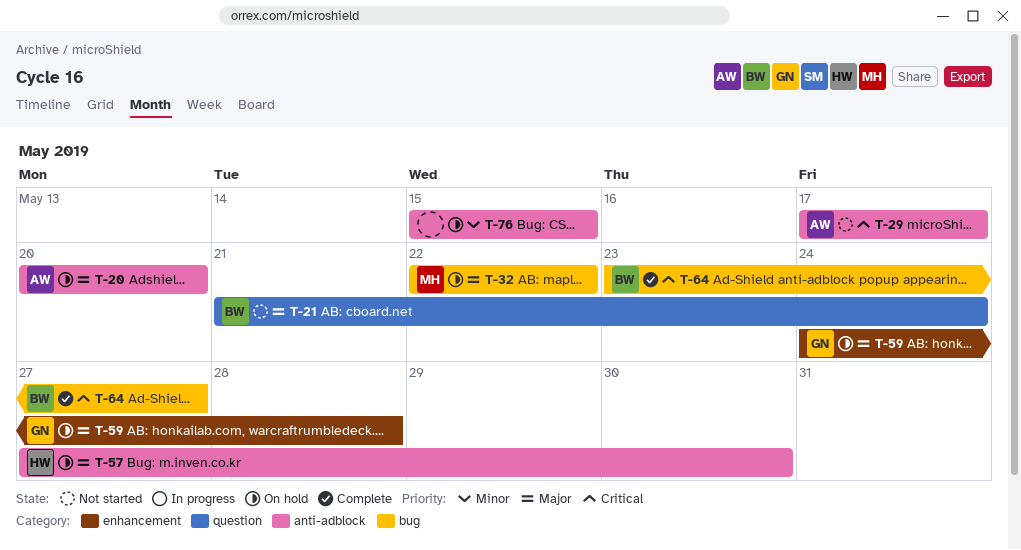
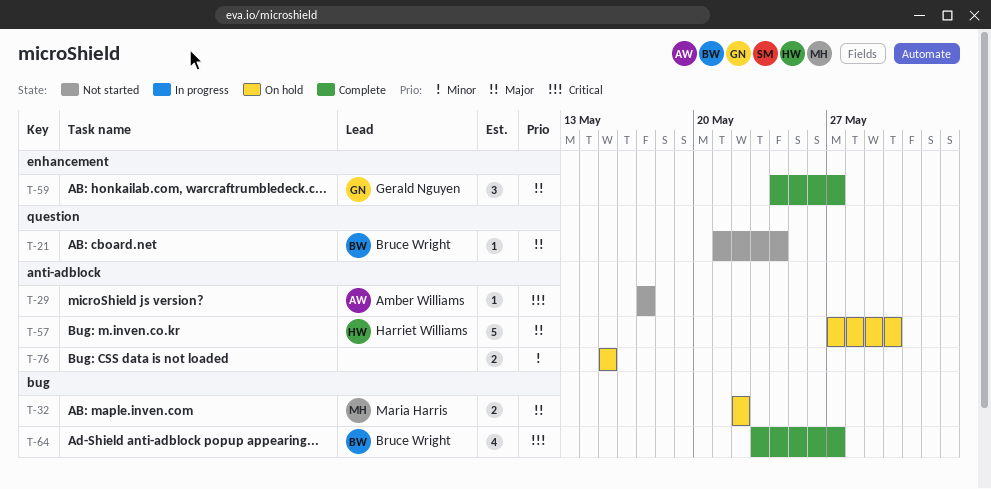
T-20: present -> none
T-59, status: On hold -> Complete
T-59, due: May 28 -> May 27

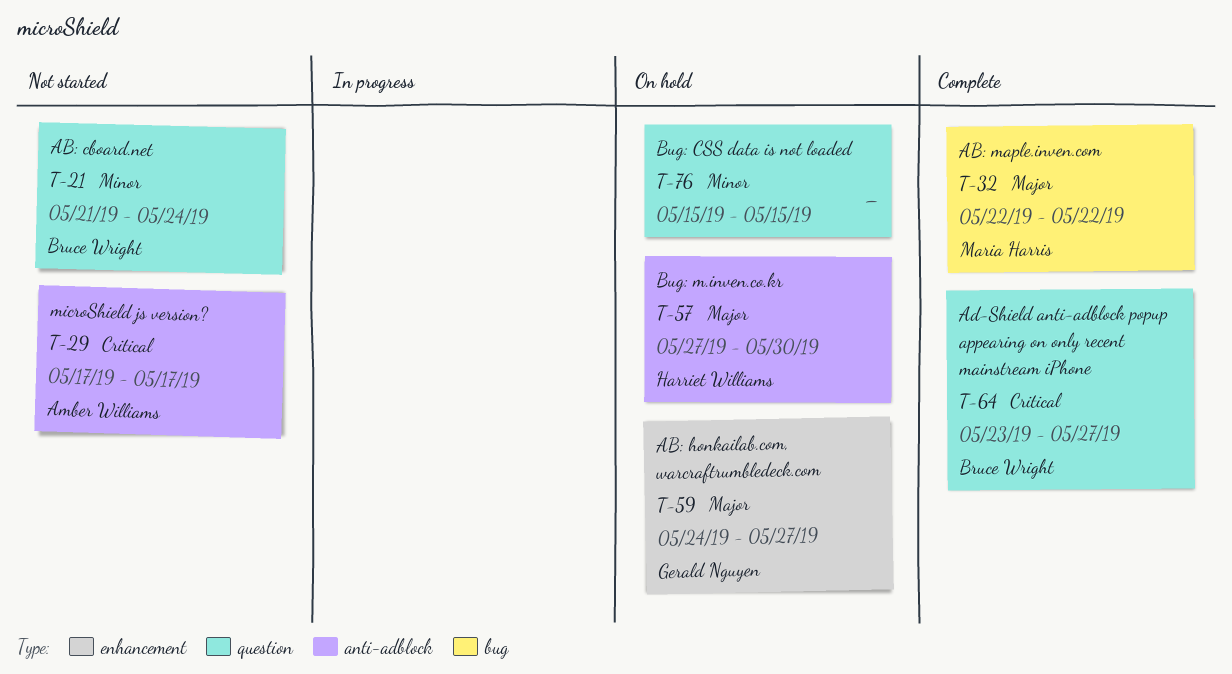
T-21, priority: Major -> Minor
T-32, status: On hold -> Complete
T-59, status: Complete -> On hold
T-64, label: bug -> question
T-76, label: anti-adblock -> question

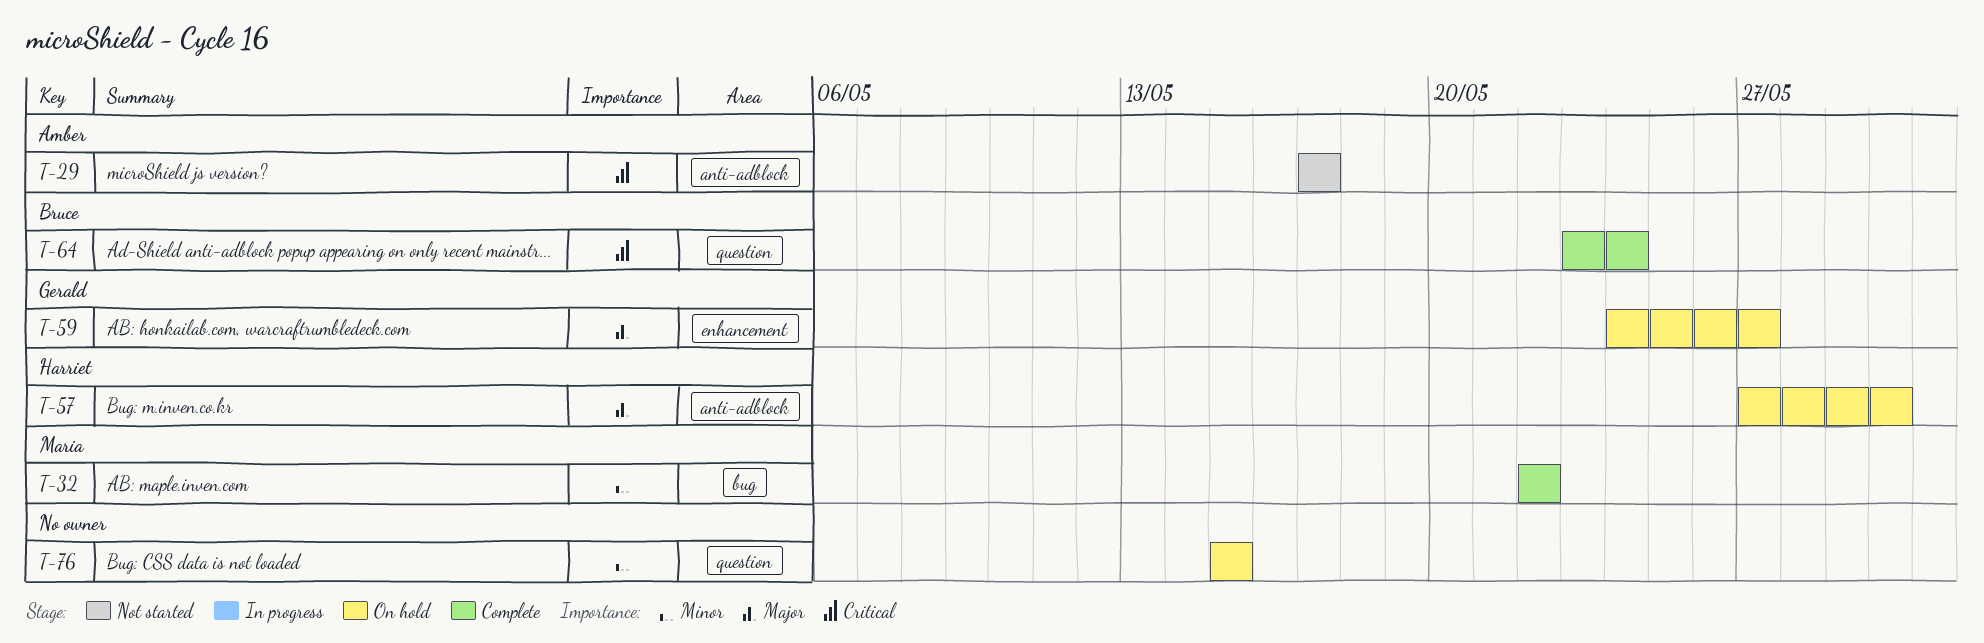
T-21: present -> none
T-32, priority: Major -> Minor
T-64, due: May 27 -> May 24

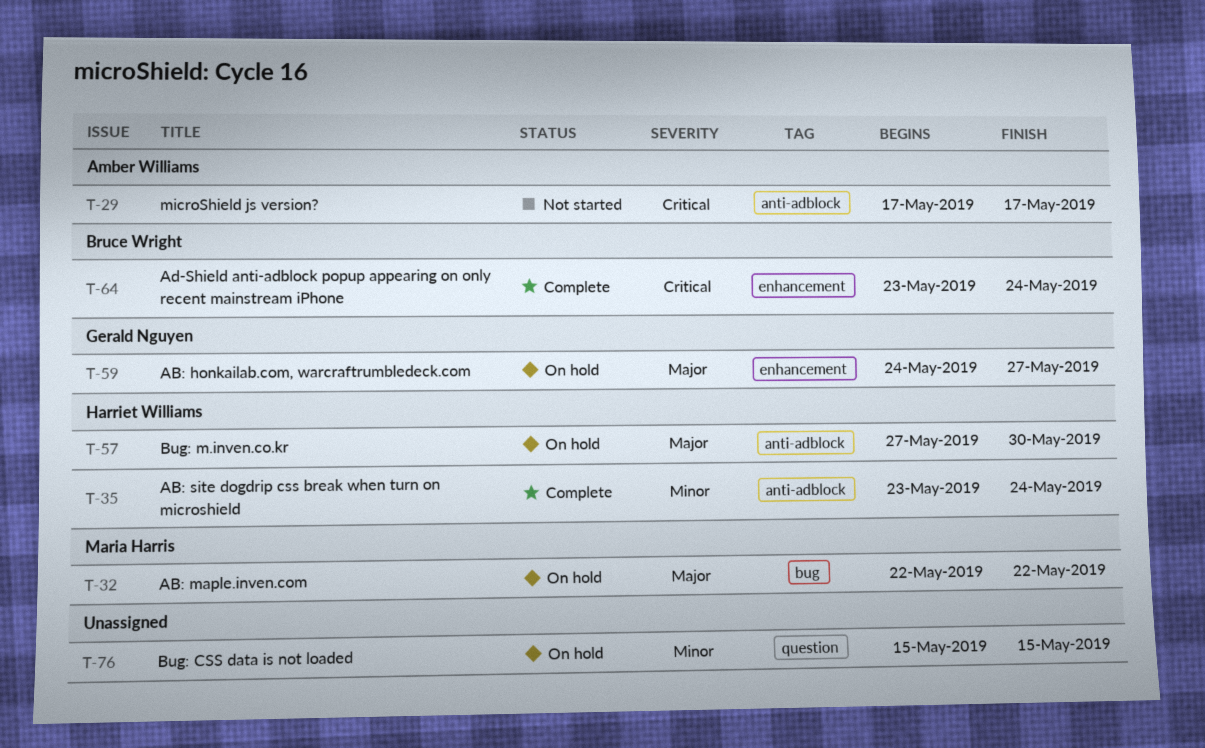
T-32, status: Complete -> On hold
T-32, priority: Minor -> Major
T-35: none -> present
T-64, label: question -> enhancement

